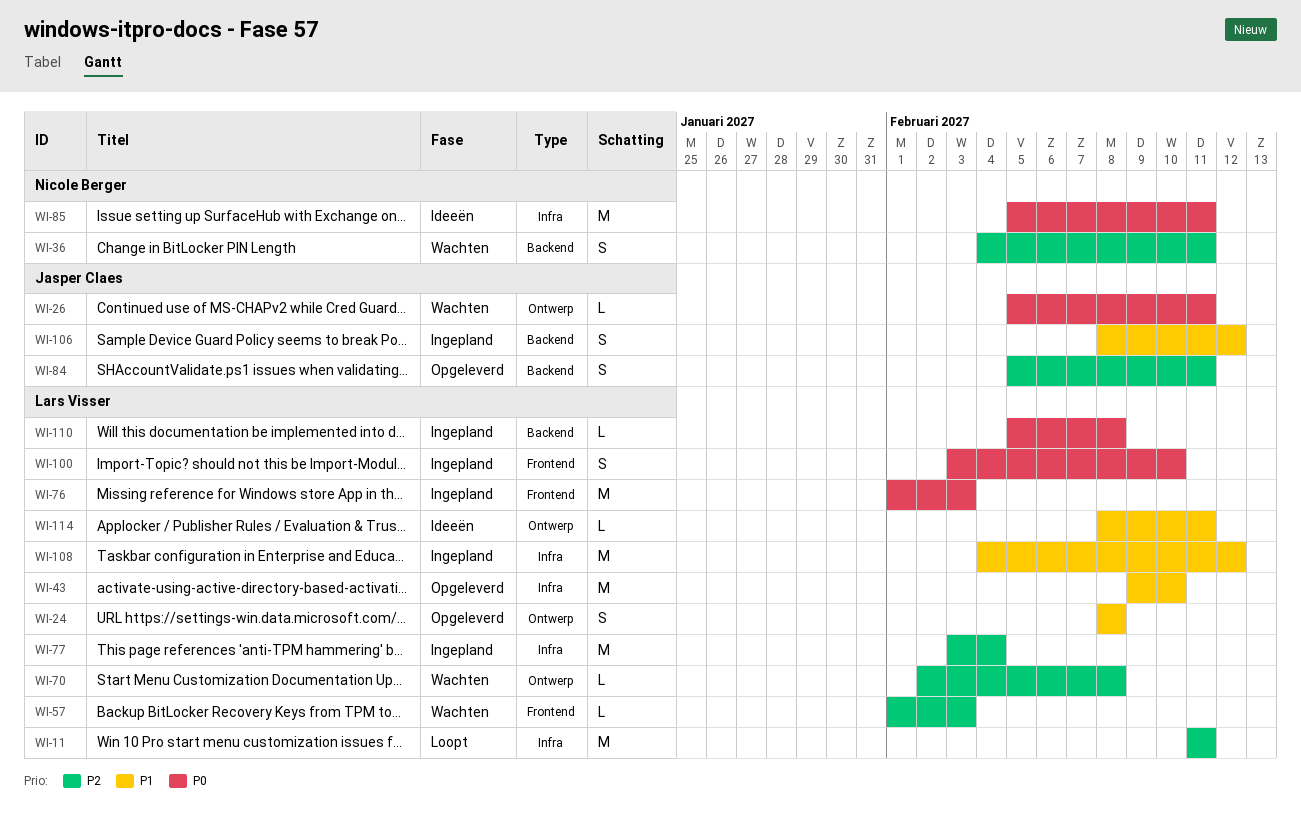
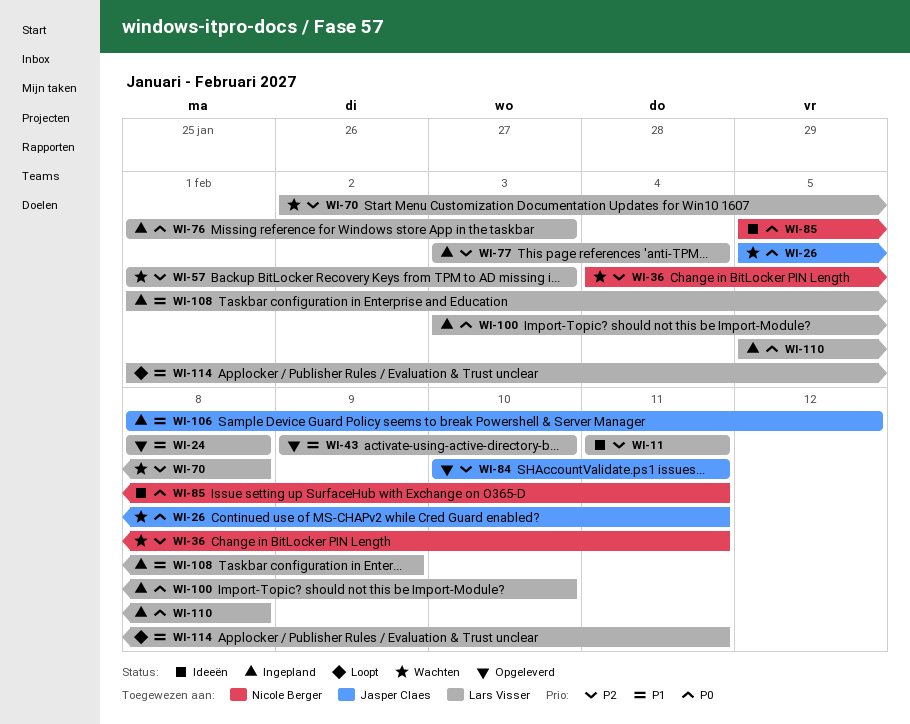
WI-11, status: Loopt -> Ideeën
WI-84, start: Feb 5 -> Feb 10
WI-108, start: Feb 4 -> Feb 1
WI-108, due: Feb 12 -> Feb 9
WI-114, status: Ideeën -> Loopt
WI-114, start: Feb 8 -> Feb 1

